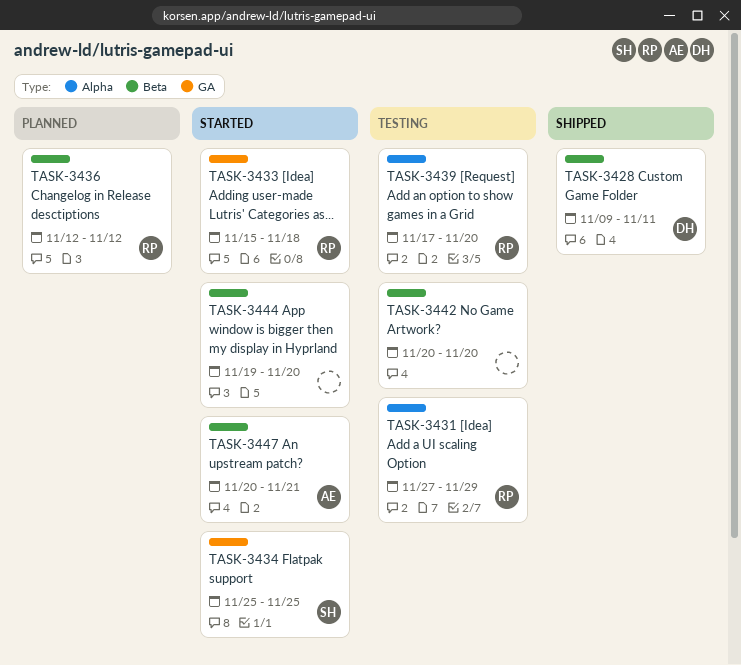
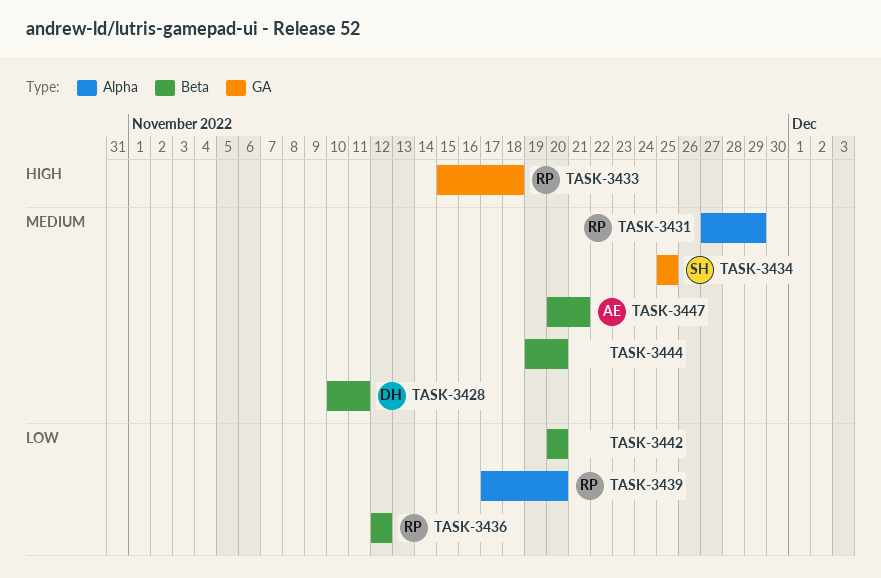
TASK-3428, start: Nov 9 -> Nov 10

